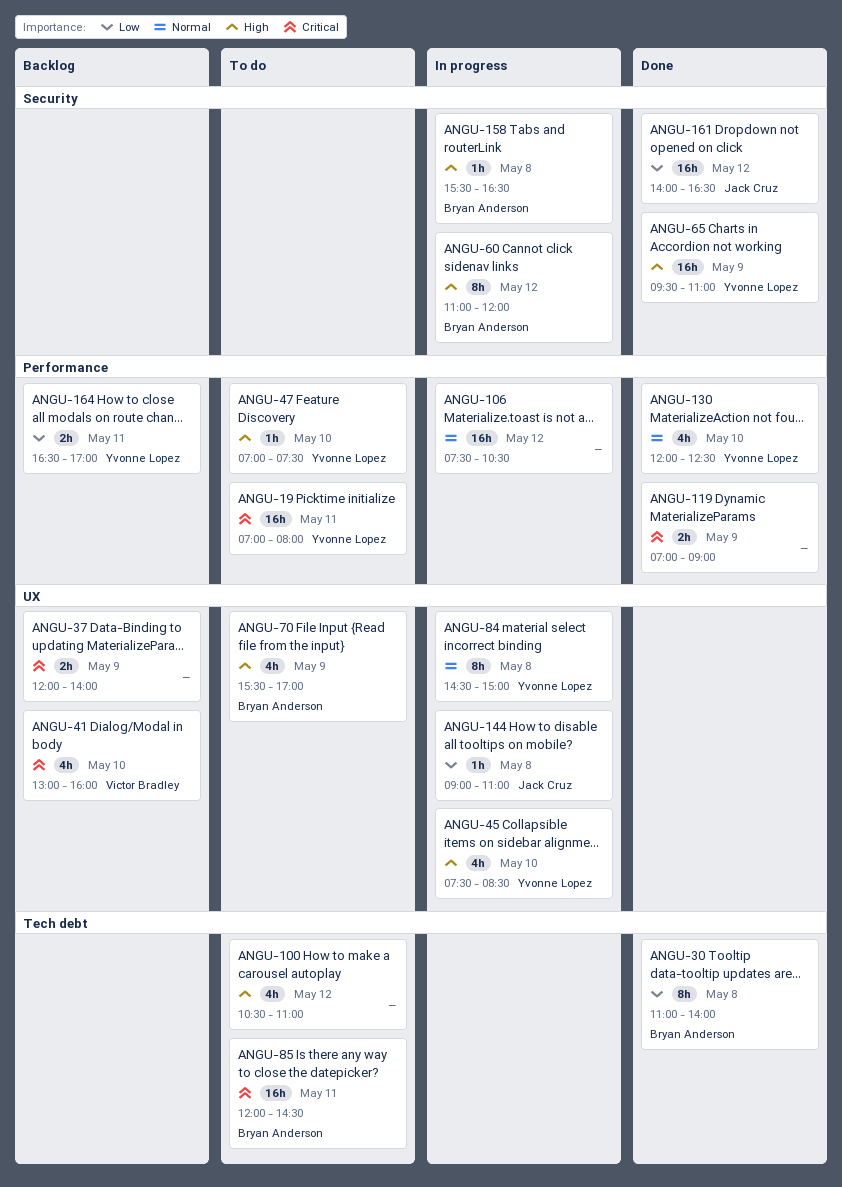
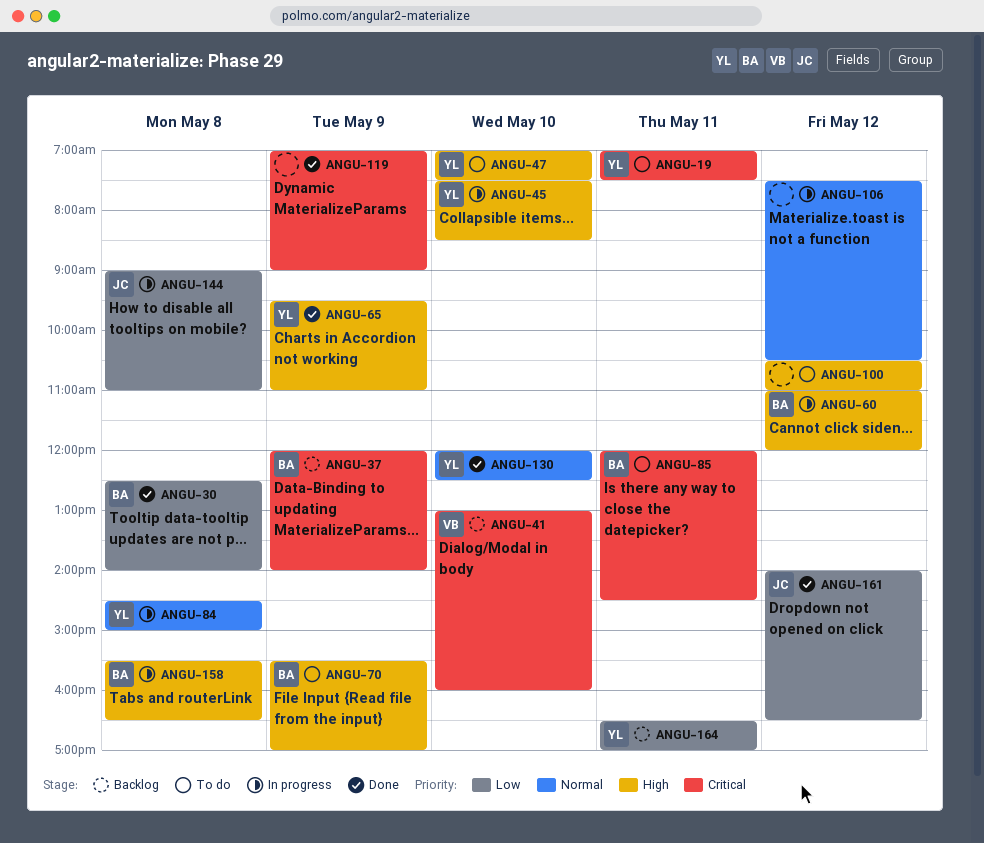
ANGU-19, ends: 08:00 -> 07:30
ANGU-30, begins: 11:00 -> 12:30
ANGU-37, owner: none -> Bryan Anderson

